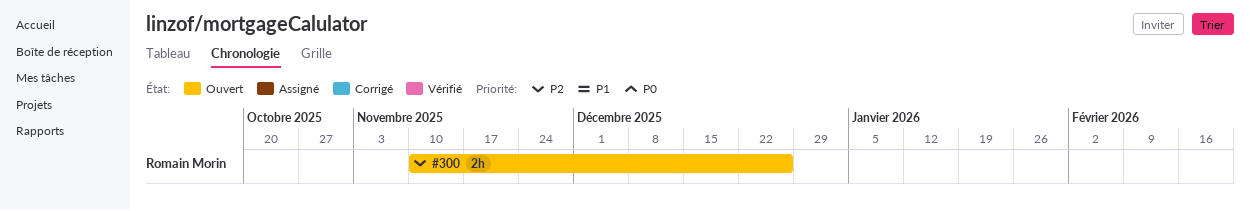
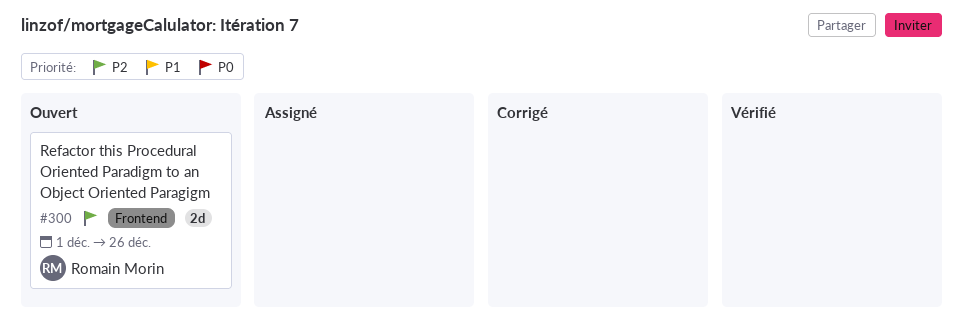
#300, estimate: 2h -> 2d
#300, start: Nov 10 -> Dec 1

